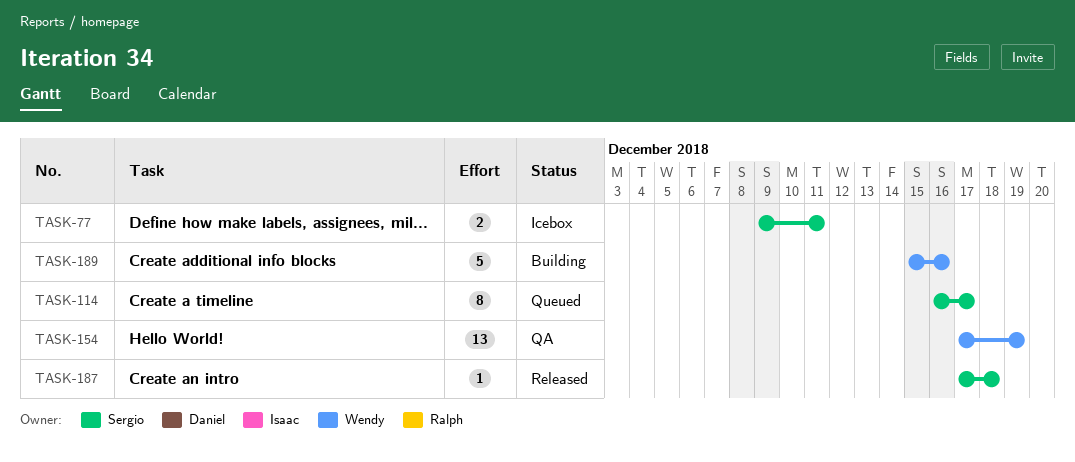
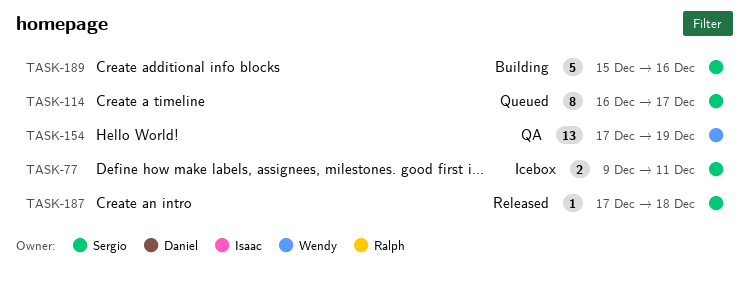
TASK-189, owner: Wendy -> Sergio

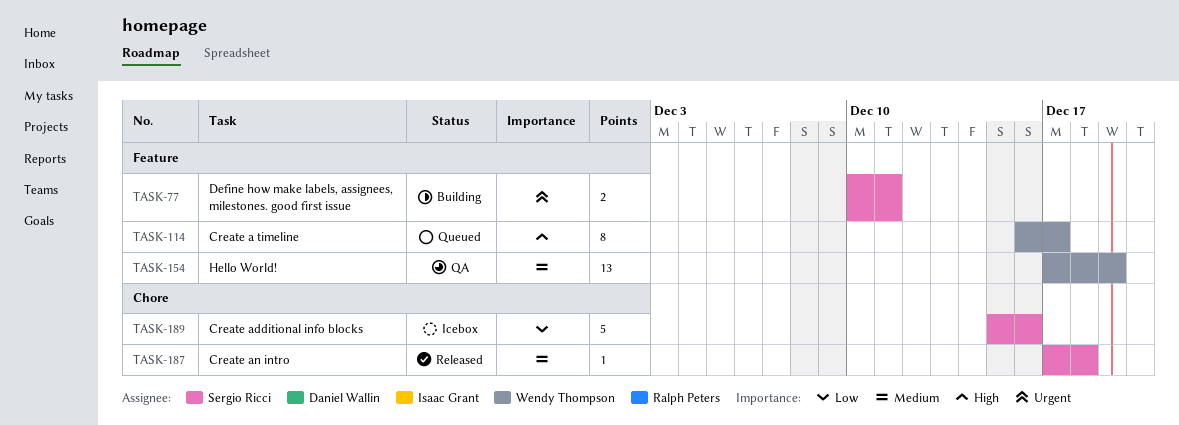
TASK-77, status: Icebox -> Building
TASK-77, start: Dec 9 -> Dec 10
TASK-114, owner: Sergio Ricci -> Wendy Thompson
TASK-189, status: Building -> Icebox

